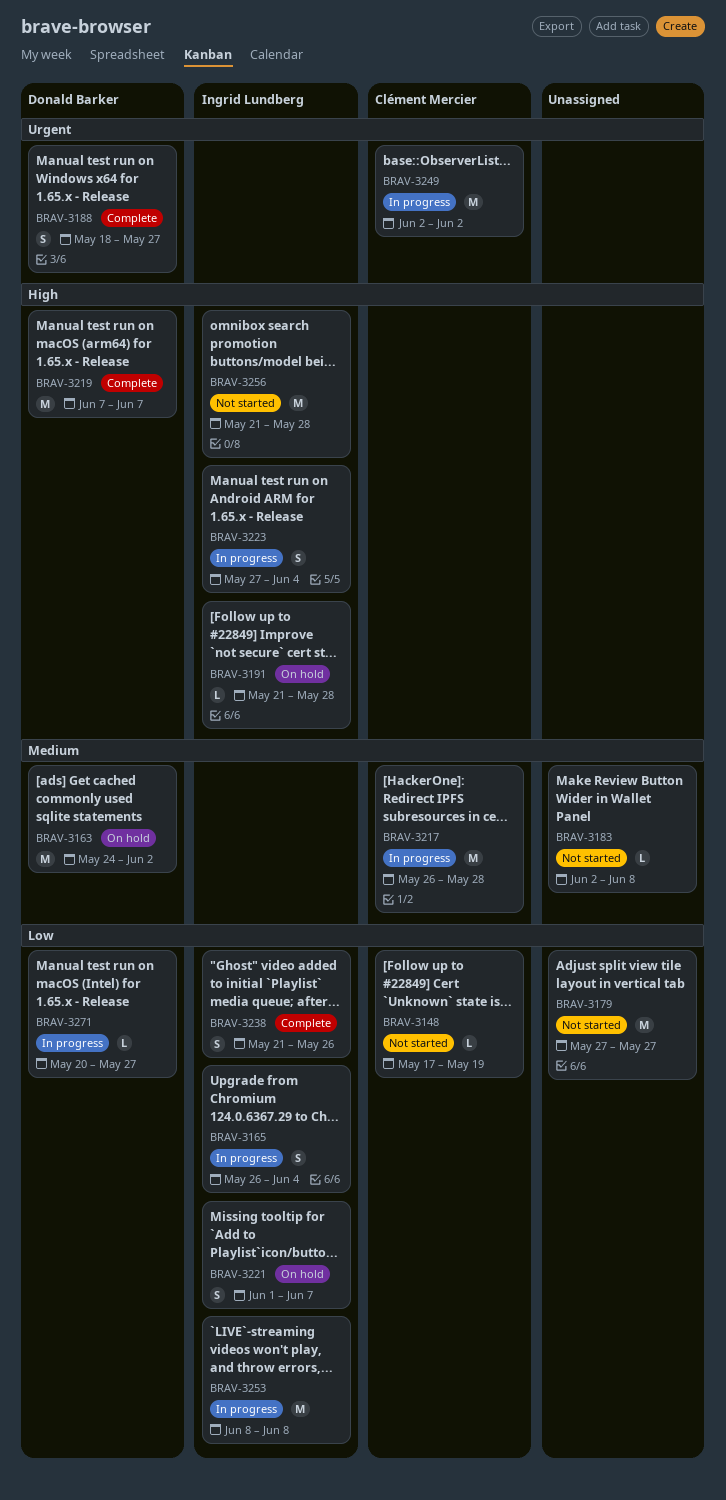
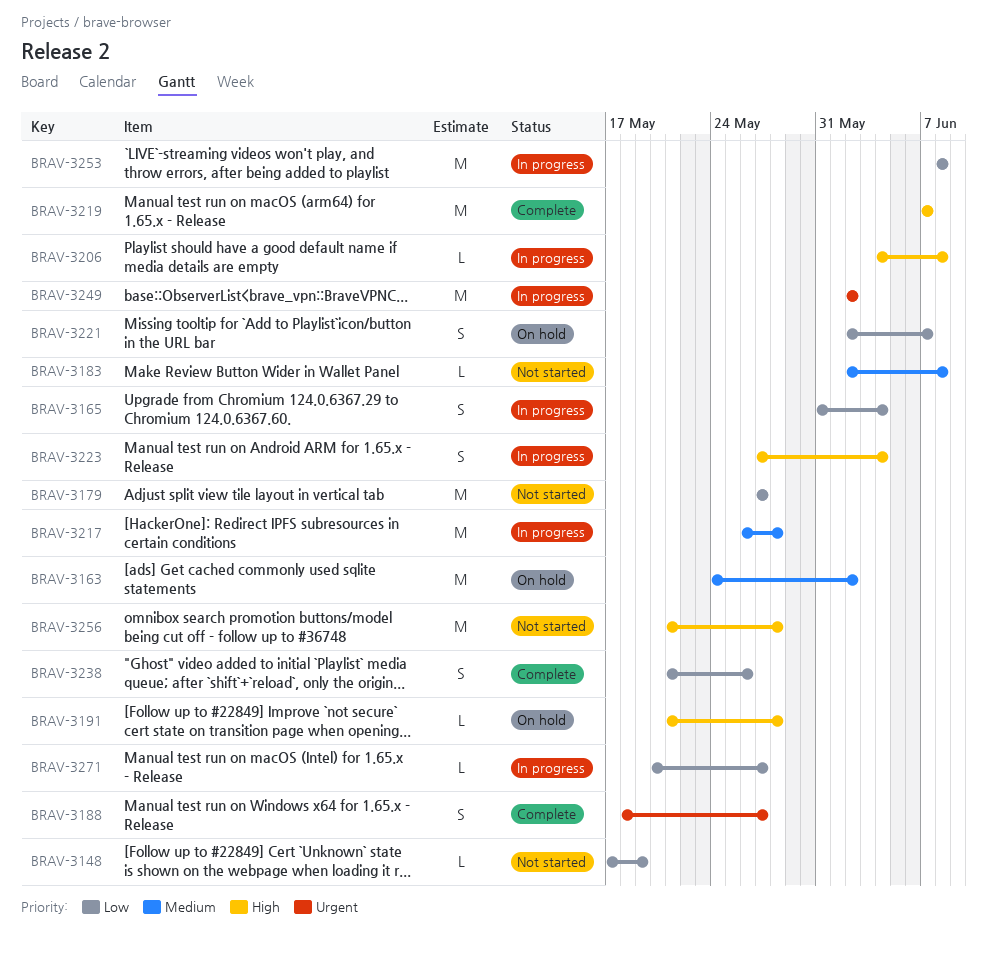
BRAV-3165, start: May 26 -> May 31
BRAV-3206: none -> present
BRAV-3221, start: Jun 1 -> Jun 2

